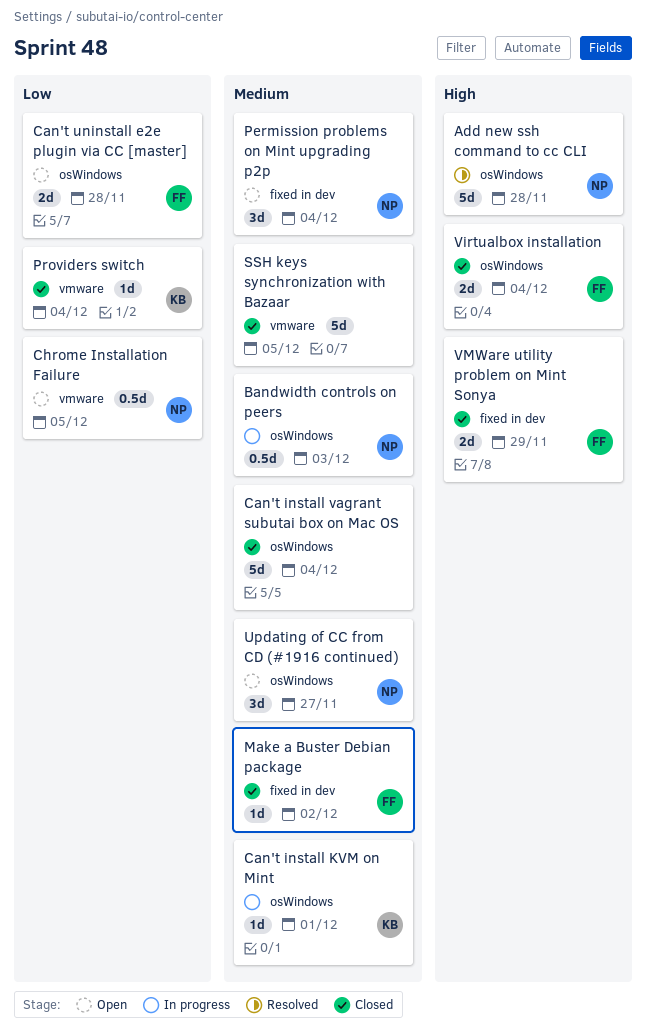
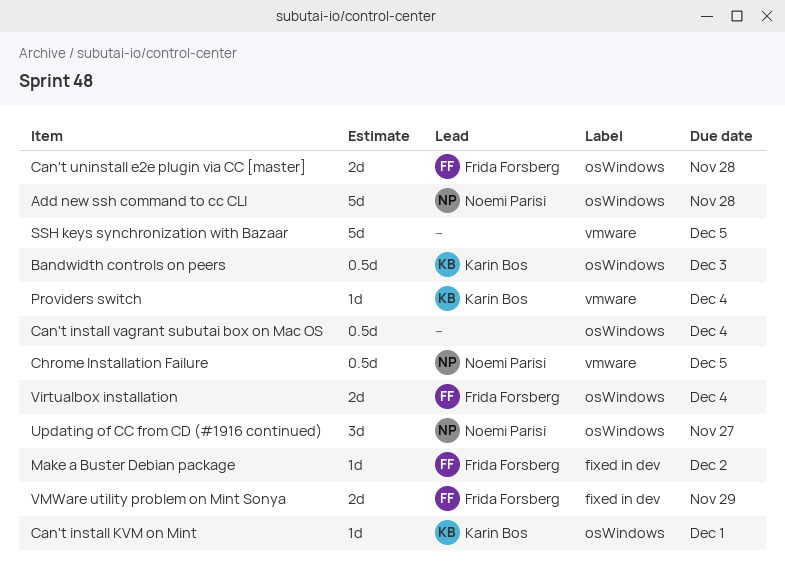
Bandwidth controls on peers, owner: Noemi Parisi -> Karin Bos
Can't install vagrant subutai box on Mac OS, estimate: 5d -> 0.5d
Permission problems on Mint upgrading p2p: present -> none

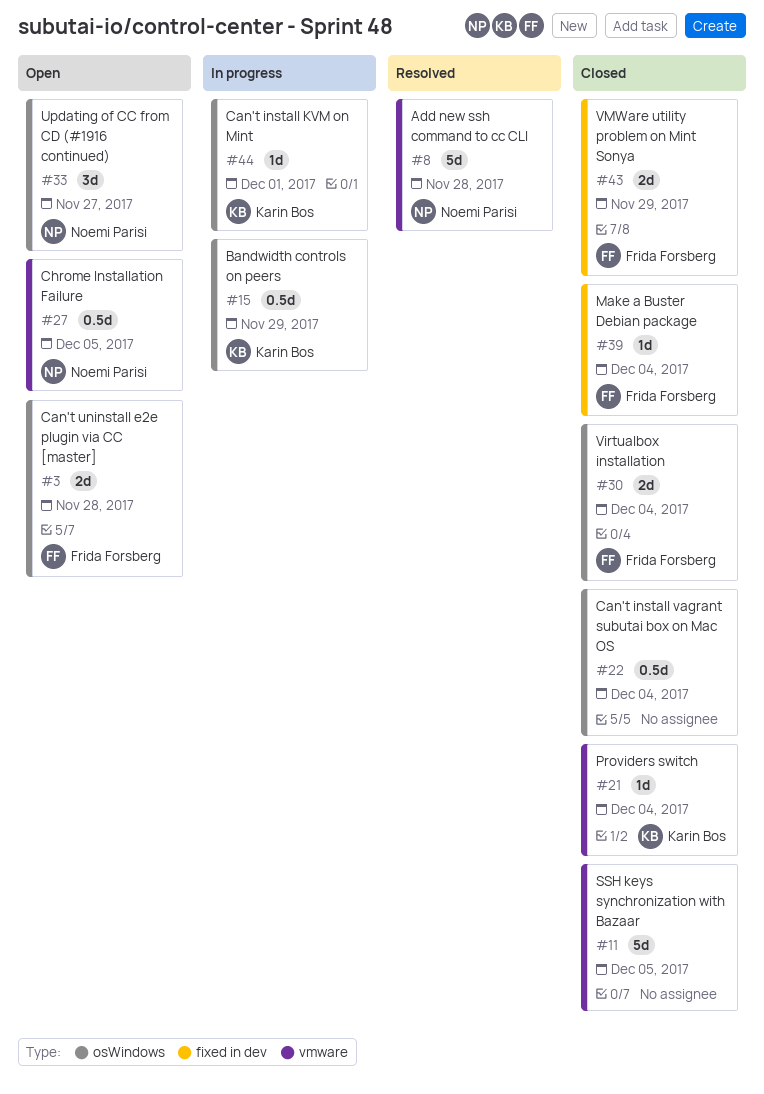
Add new ssh command to cc CLI, label: osWindows -> vmware
Bandwidth controls on peers, due: Dec 3 -> Nov 29
Make a Buster Debian package, due: Dec 2 -> Dec 4

